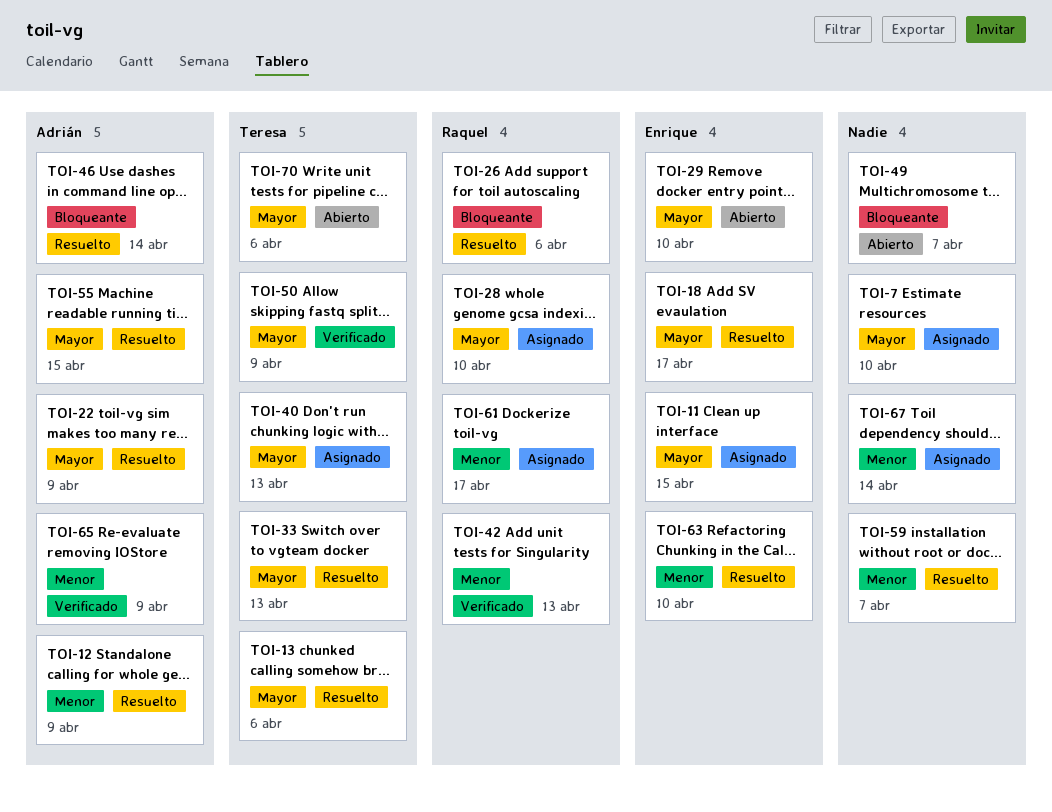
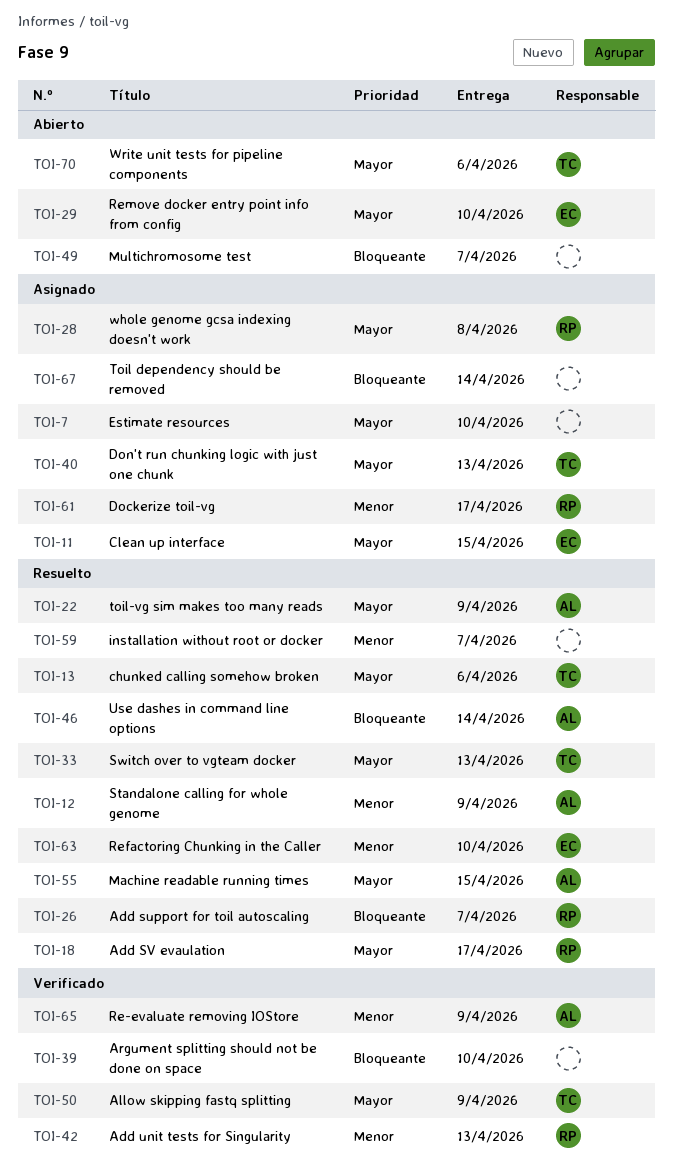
TOI-18, owner: Enrique -> Raquel
TOI-26, due: Apr 6 -> Apr 7
TOI-28, due: Apr 10 -> Apr 8
TOI-39: none -> present
TOI-67, priority: Menor -> Bloqueante

